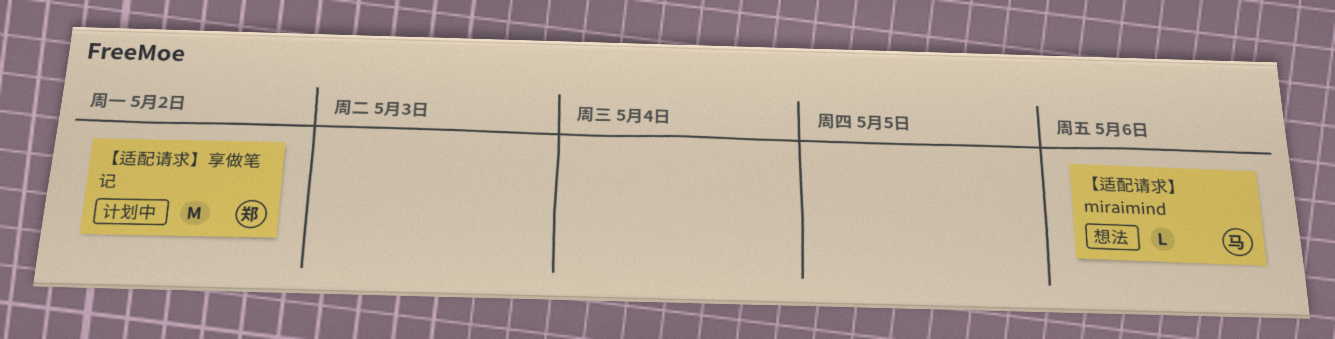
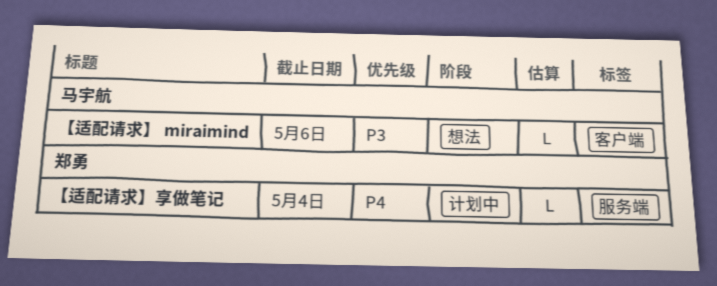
【适配请求】享做笔记, estimate: M -> L
【适配请求】享做笔记, due: May 2 -> May 4

